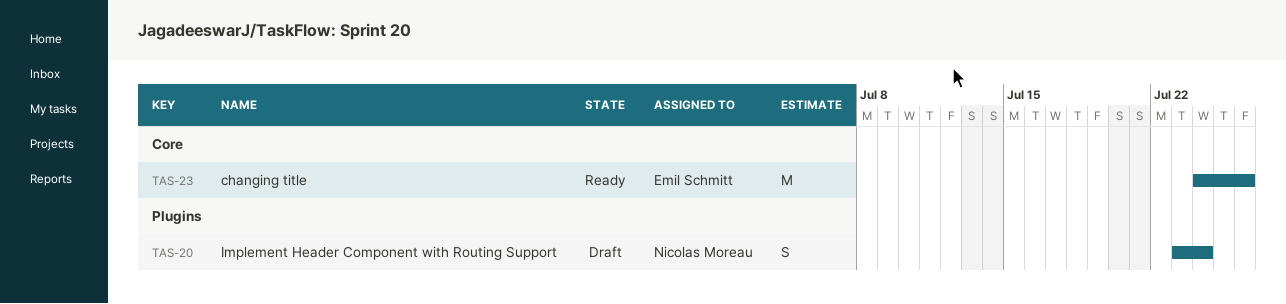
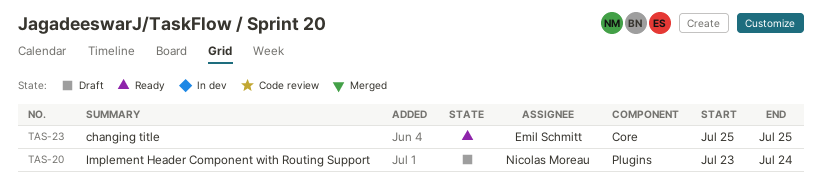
TAS-23, start: Jul 24 -> Jul 25
TAS-23, due: Jul 26 -> Jul 25

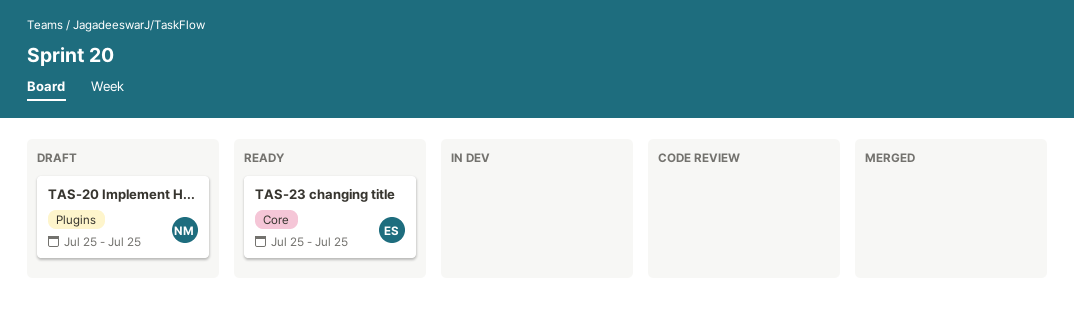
TAS-20, start: Jul 23 -> Jul 25
TAS-20, due: Jul 24 -> Jul 25

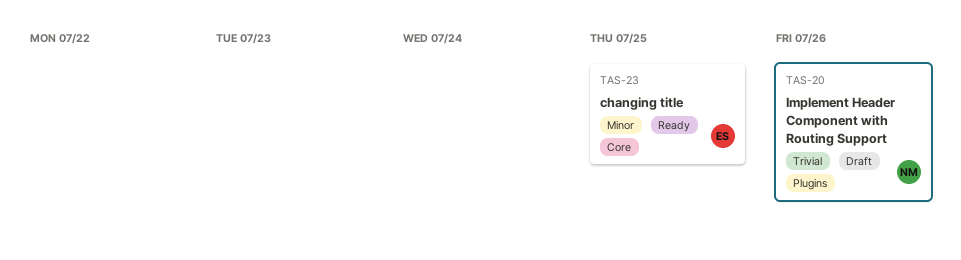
TAS-20, due: Jul 25 -> Jul 26

